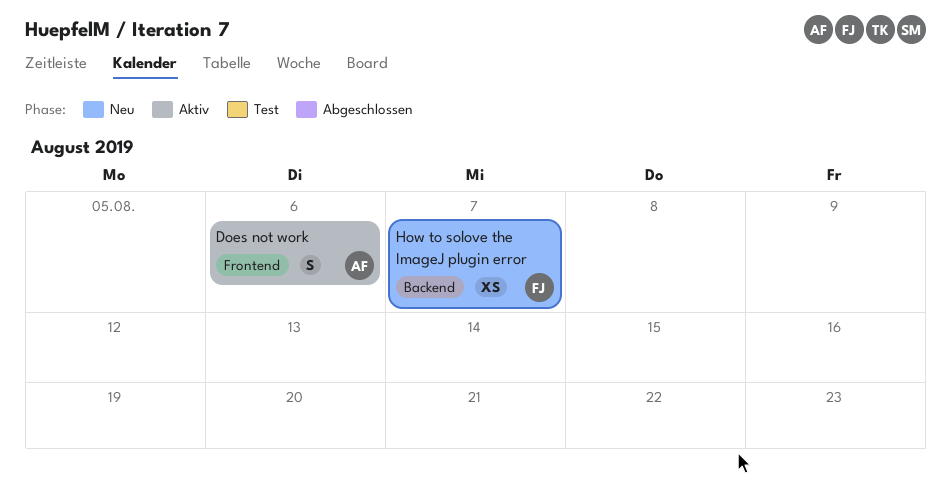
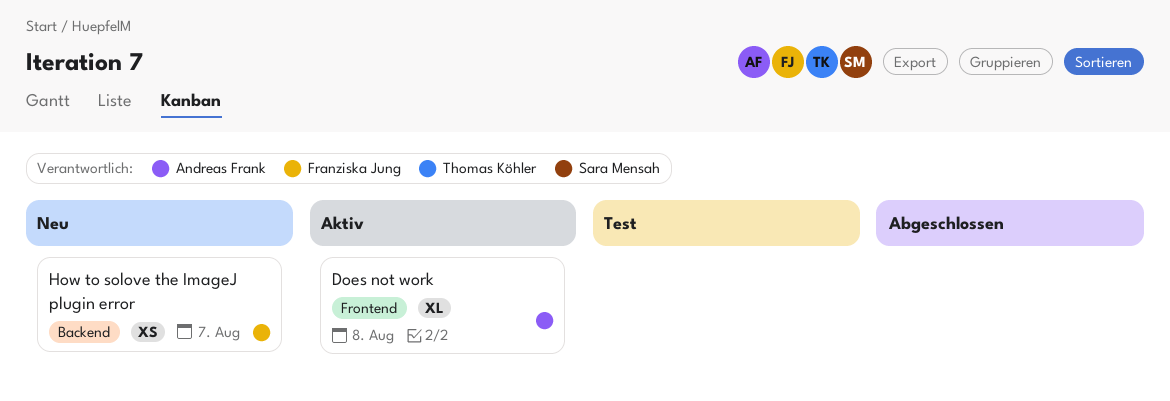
Does not work, estimate: S -> XL
Does not work, due: Aug 6 -> Aug 8

